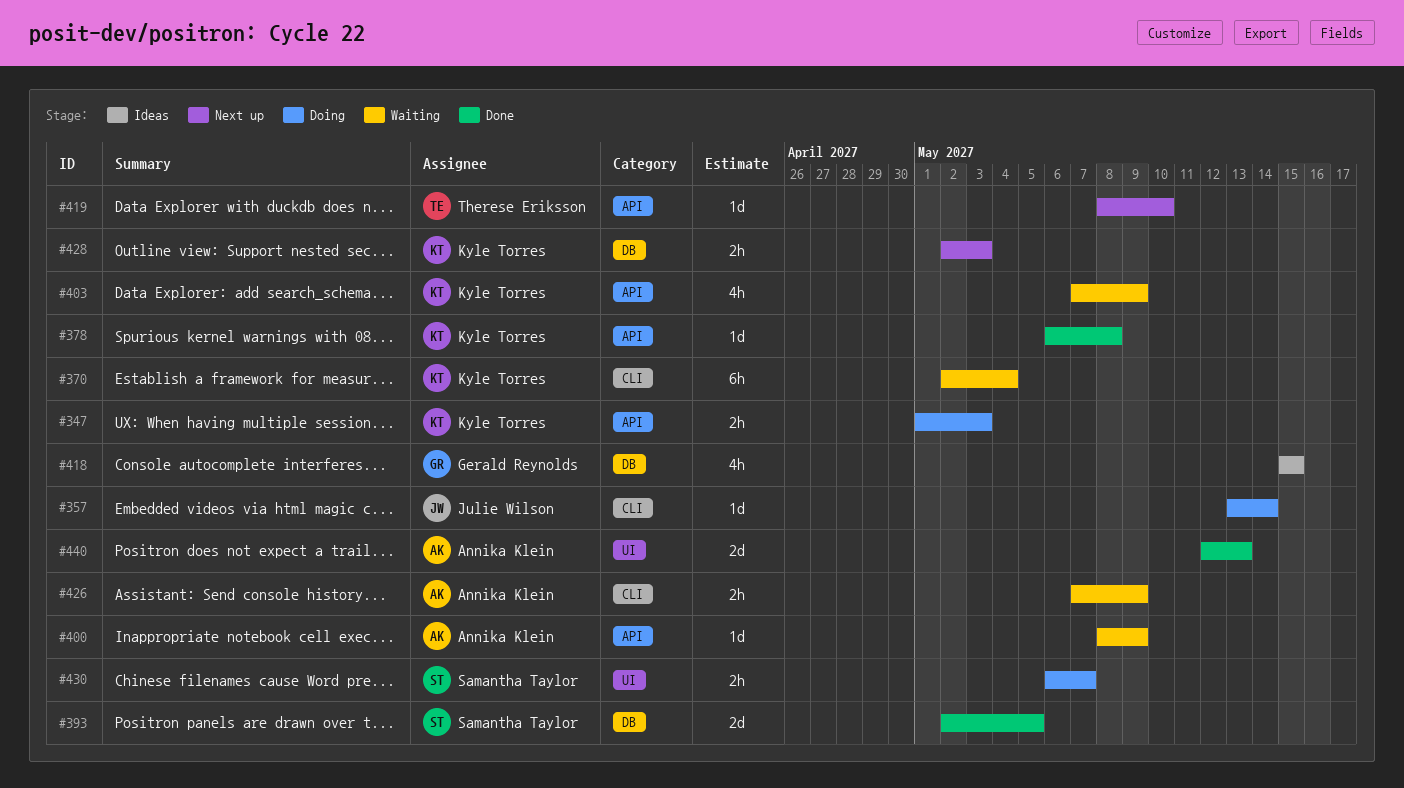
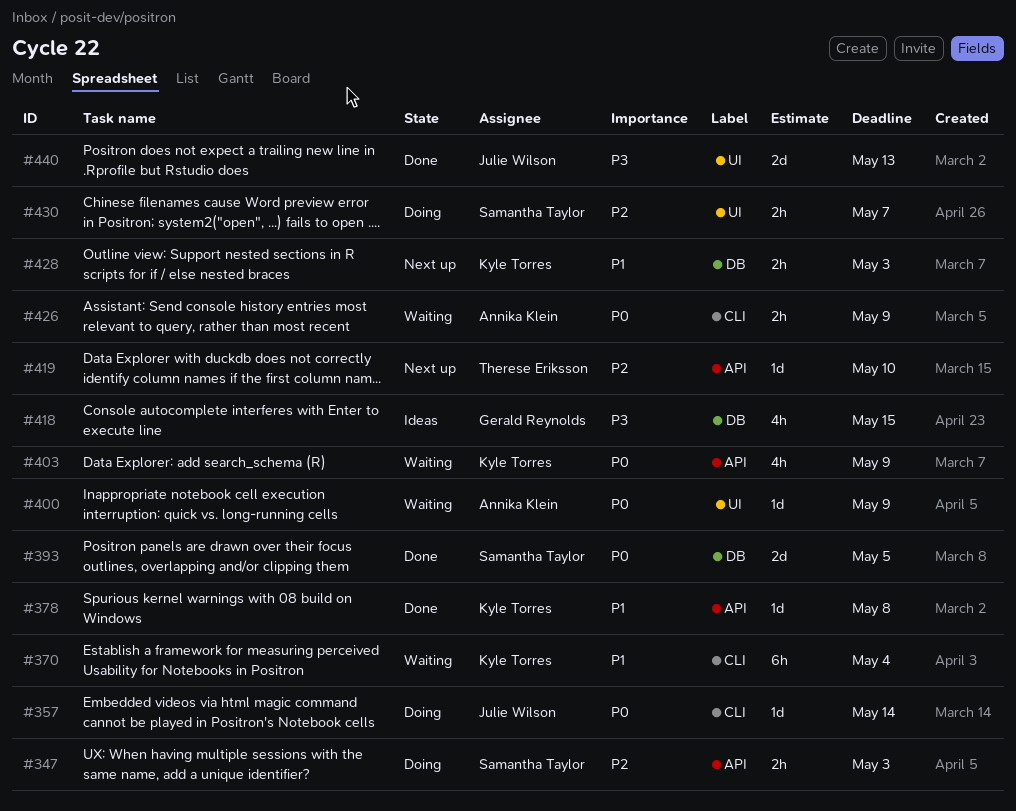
#347, owner: Kyle Torres -> Samantha Taylor
#400, label: API -> UI
#440, owner: Annika Klein -> Julie Wilson

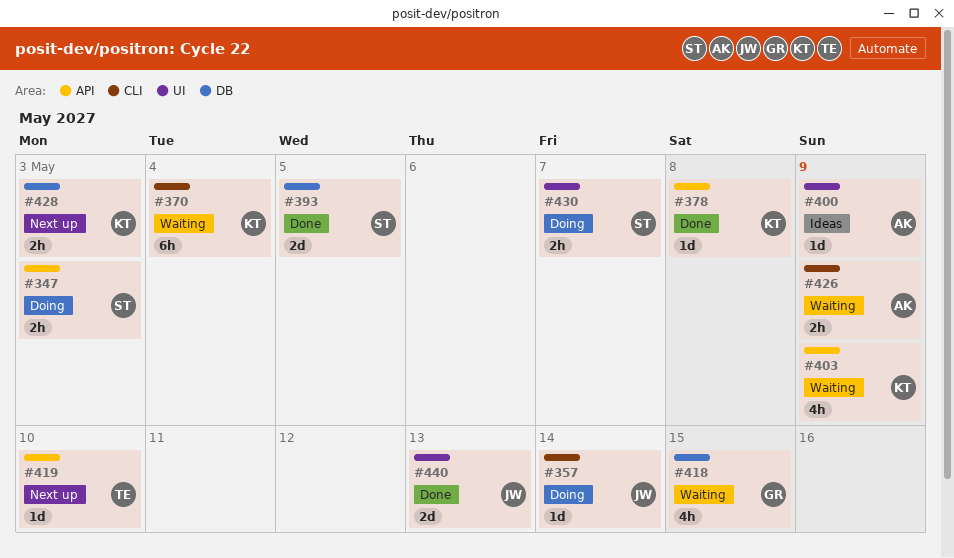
#400, status: Waiting -> Ideas
#418, status: Ideas -> Waiting

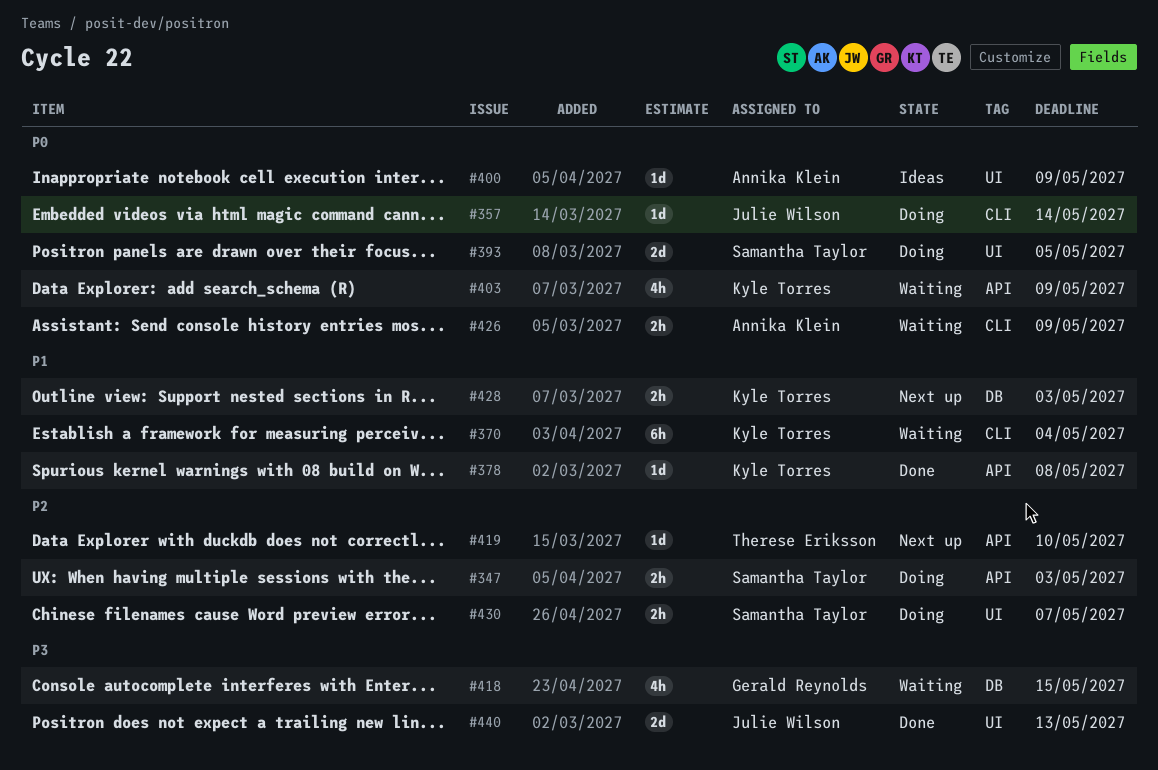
#393, status: Done -> Doing
#393, label: DB -> UI

